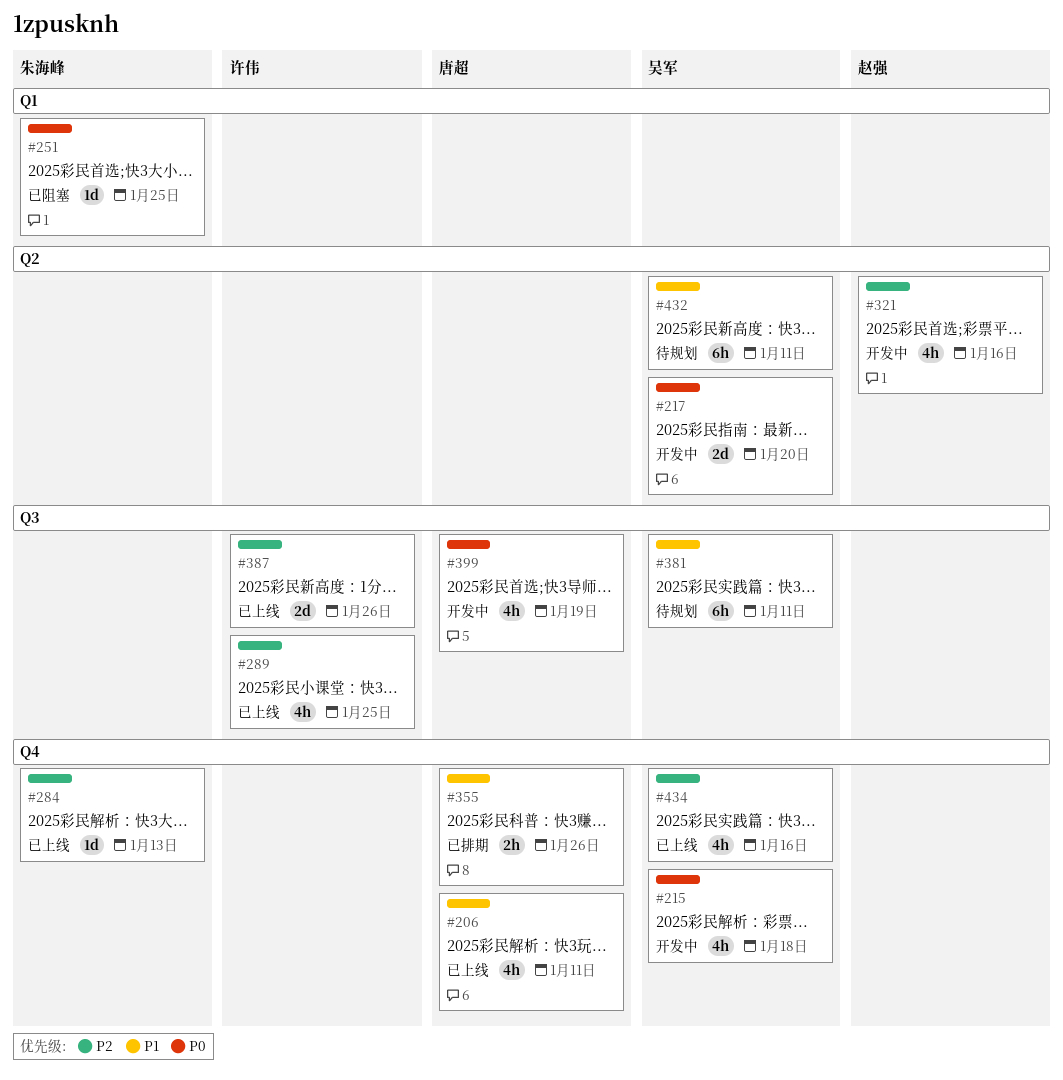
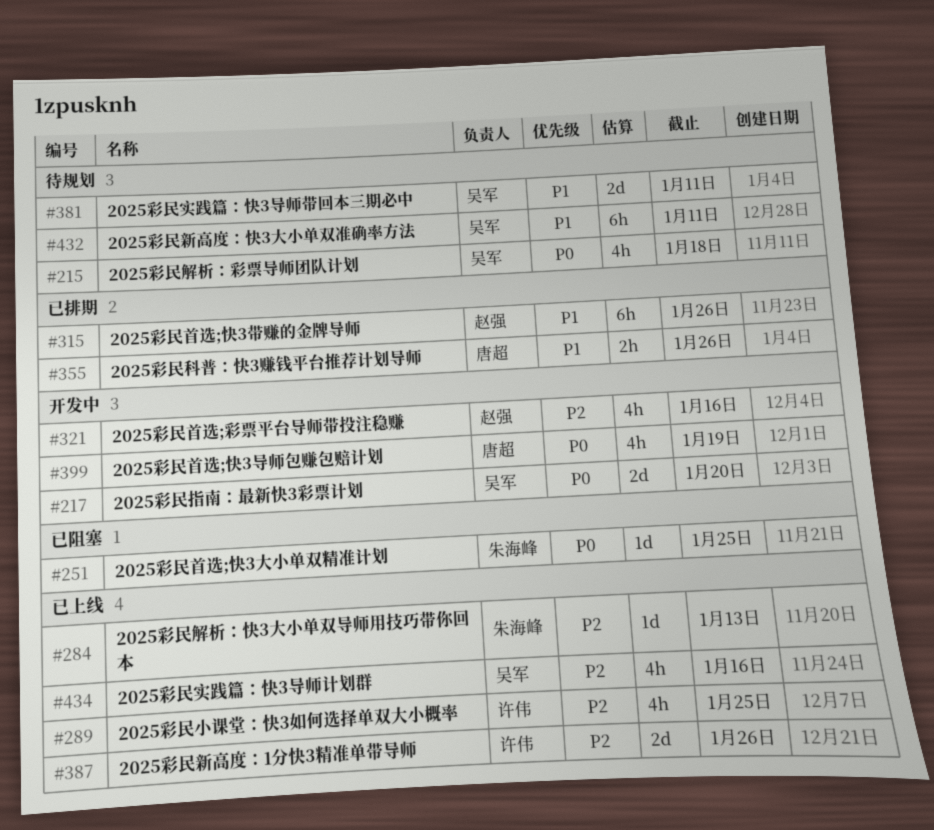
#206: present -> none
#215, status: 开发中 -> 待规划
#315: none -> present
#381, estimate: 6h -> 2d

